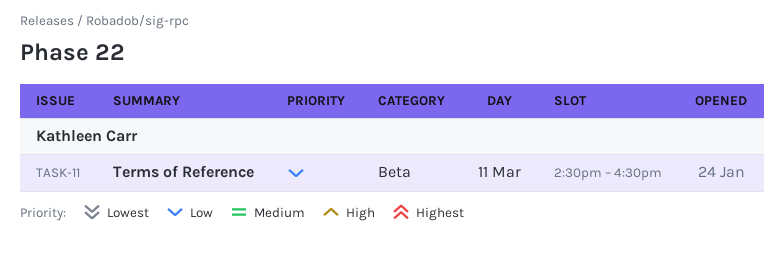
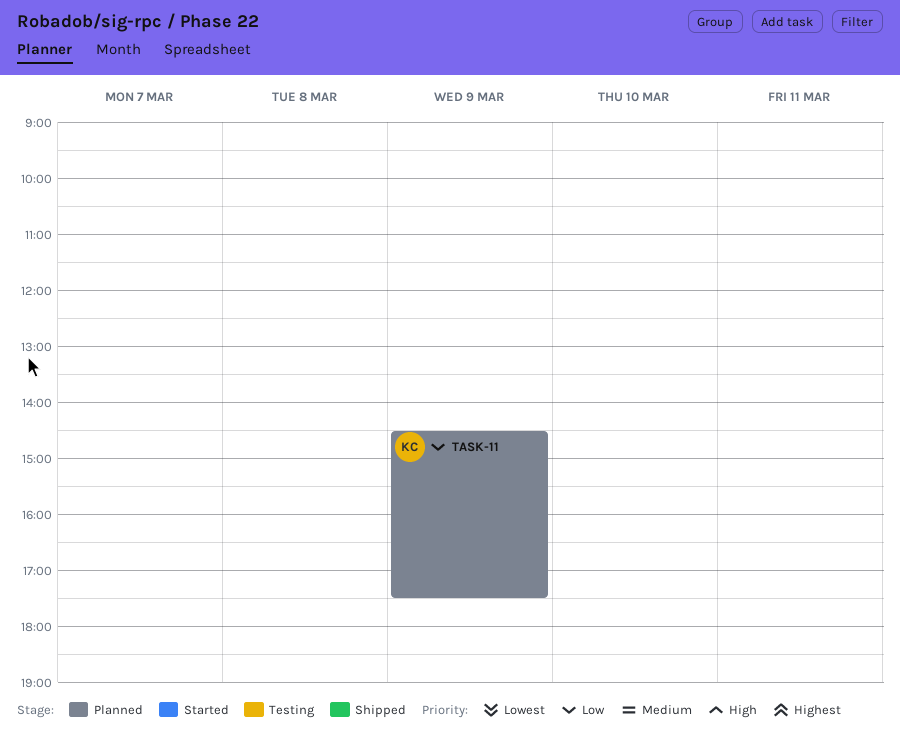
TASK-11, day: Mar 11 -> Mar 9
TASK-11, ends: 16:30 -> 17:30

